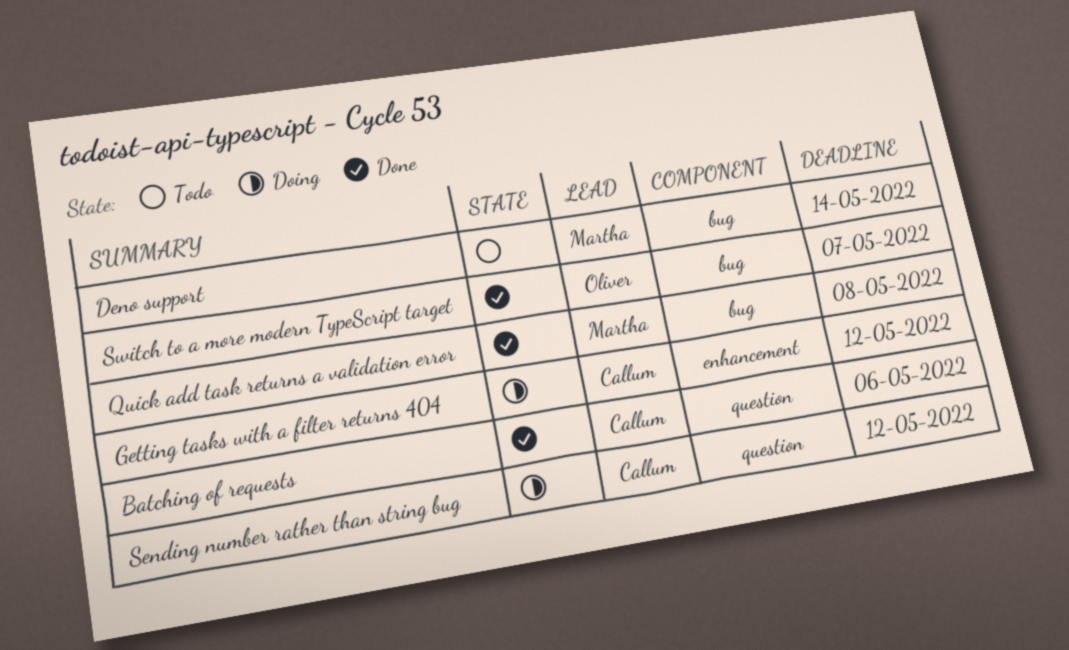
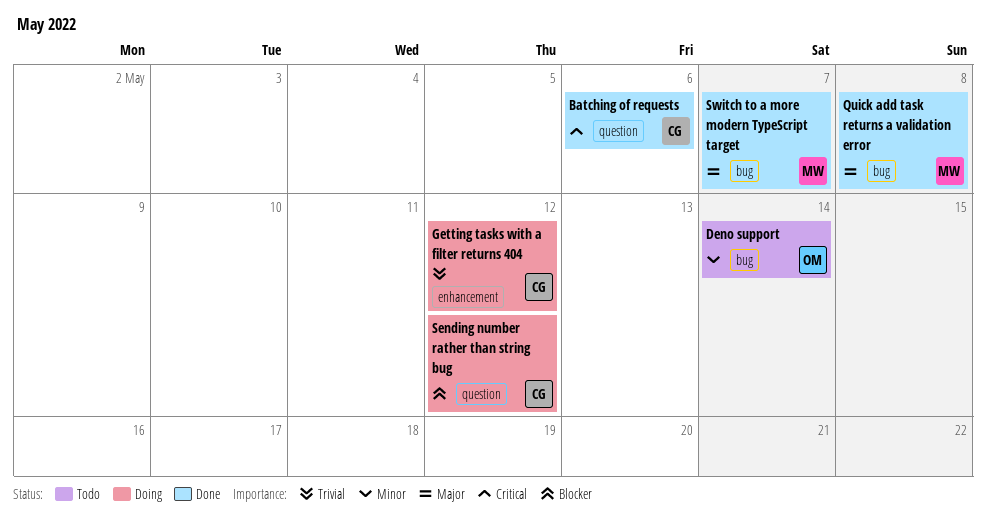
Deno support, owner: Martha -> Oliver
Switch to a more modern TypeScript target, owner: Oliver -> Martha

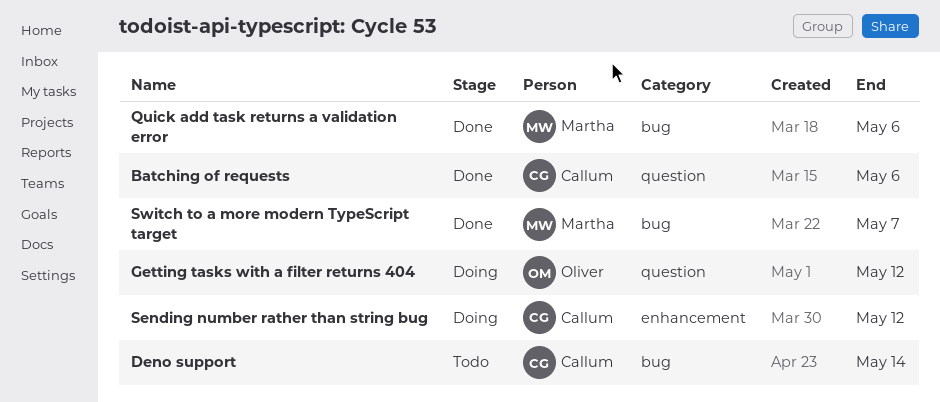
Deno support, owner: Oliver -> Callum
Getting tasks with a filter returns 404, owner: Callum -> Oliver
Getting tasks with a filter returns 404, label: enhancement -> question
Quick add task returns a validation error, due: May 8 -> May 6
Sending number rather than string bug, label: question -> enhancement

